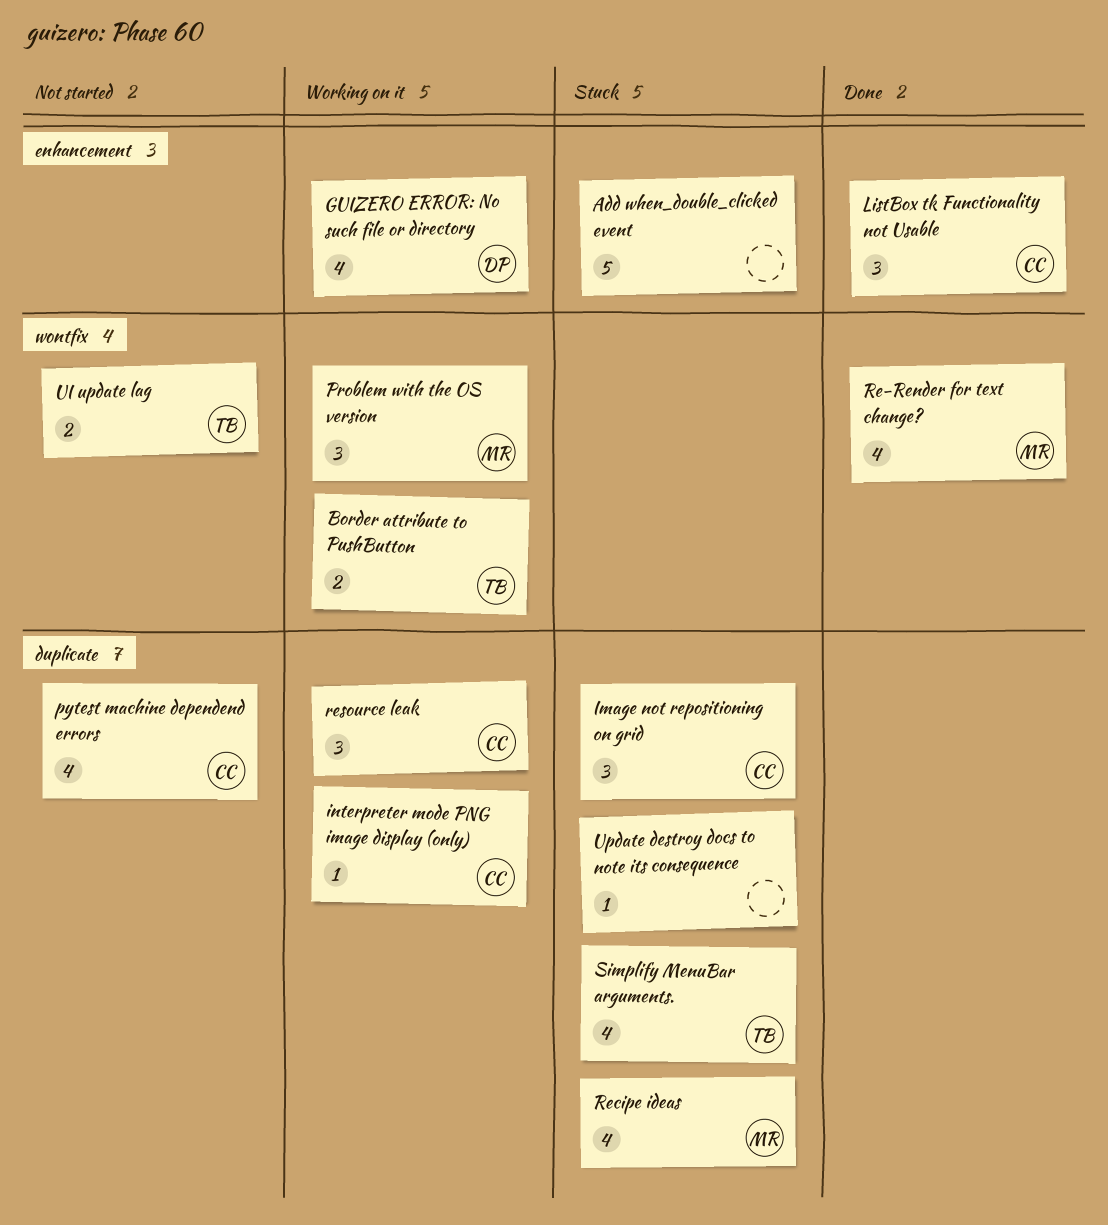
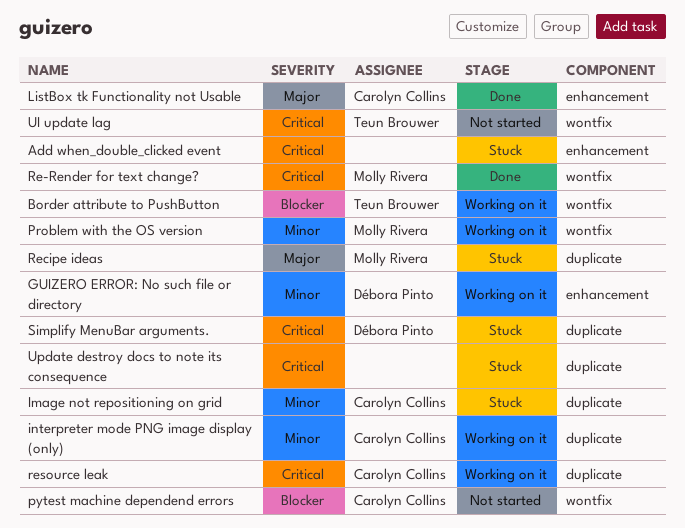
pytest machine dependend errors, label: duplicate -> wontfix
Simplify MenuBar arguments., owner: Teun Brouwer -> Débora Pinto

